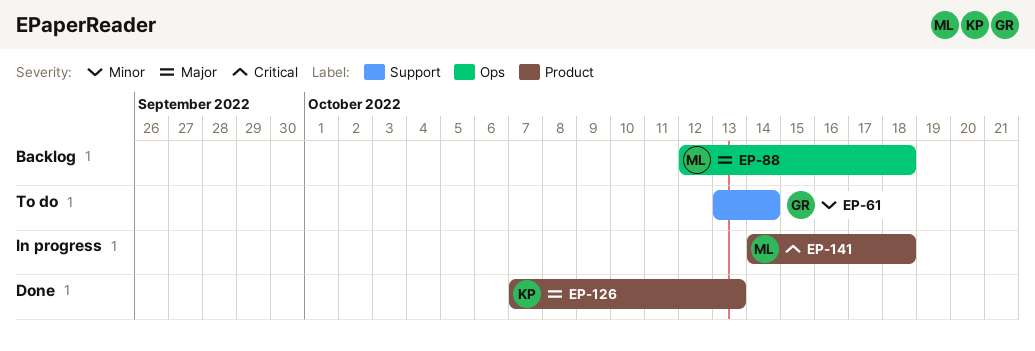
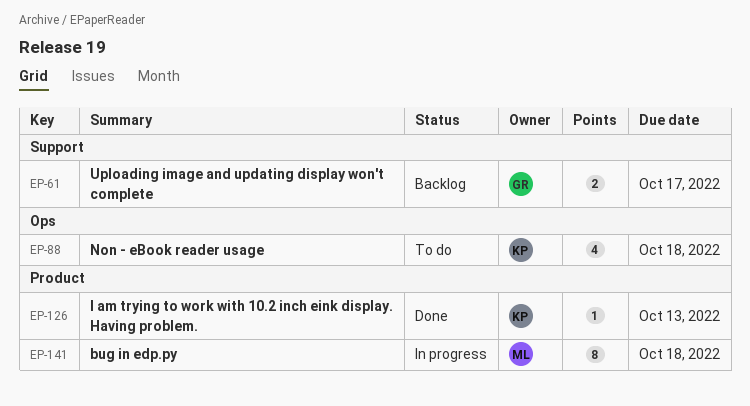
EP-61, status: To do -> Backlog
EP-61, due: Oct 14 -> Oct 17
EP-88, status: Backlog -> To do
EP-88, owner: ML -> KP

